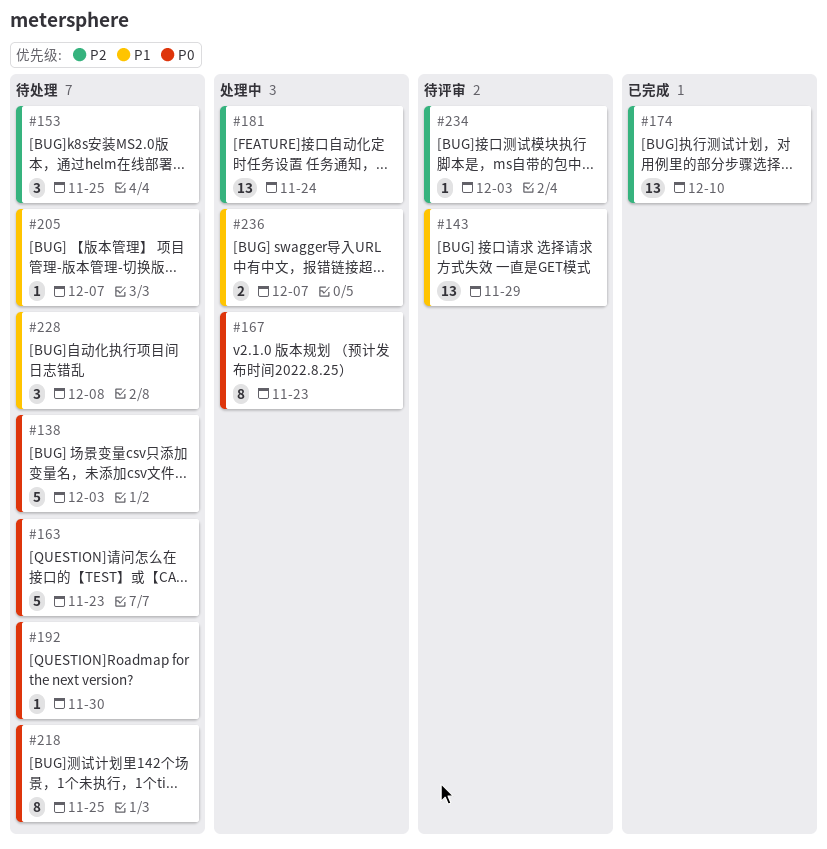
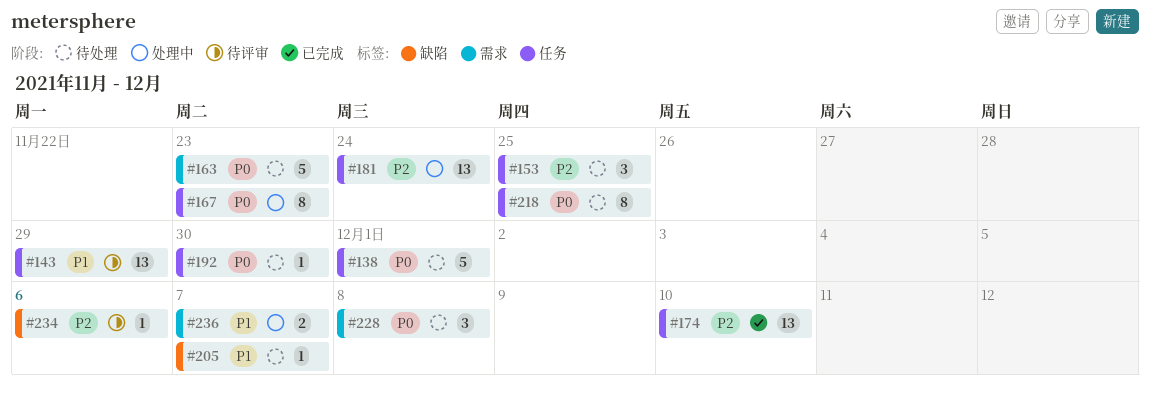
#138, due: Dec 3 -> Dec 1
#228, priority: P1 -> P0
#234, due: Dec 3 -> Dec 6

